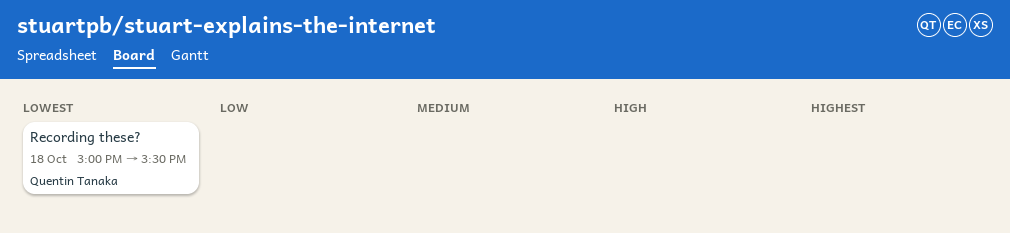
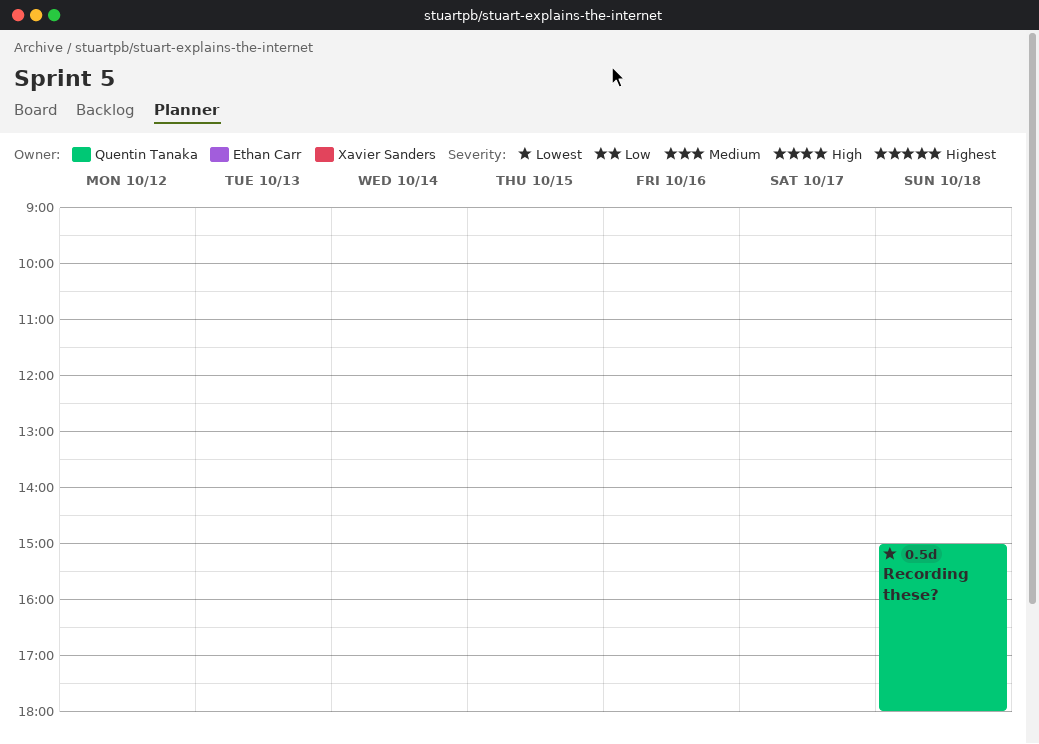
Recording these?, ends: 15:30 -> 18:00

